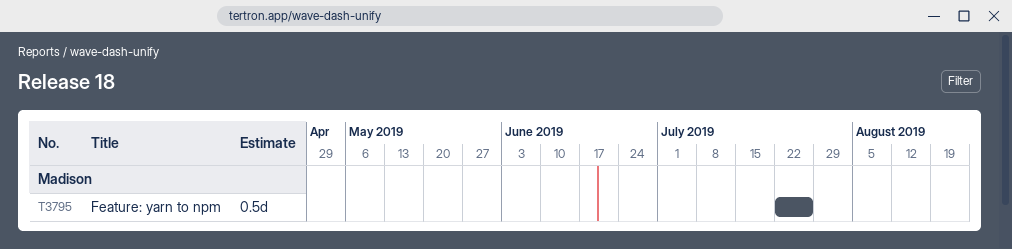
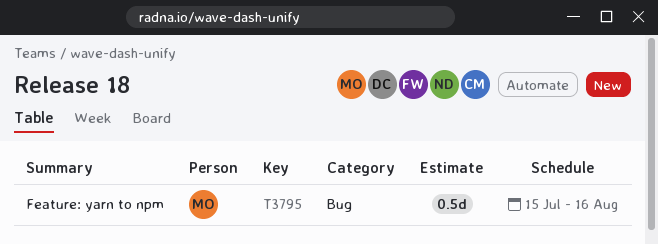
T3795, start: Jul 22 -> Jul 15
T3795, due: Jul 26 -> Aug 16

